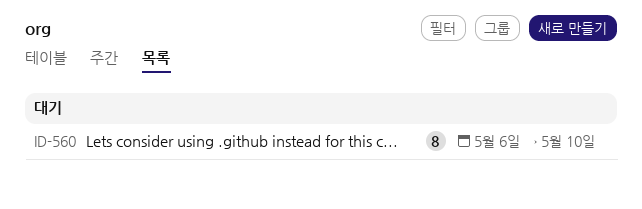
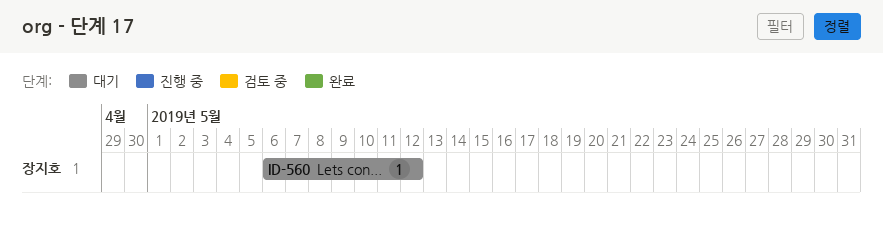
ID-560, estimate: 8 -> 1
ID-560, due: May 10 -> May 12

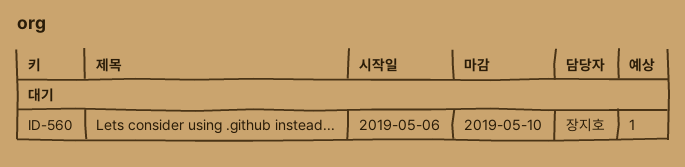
ID-560, due: May 12 -> May 10

